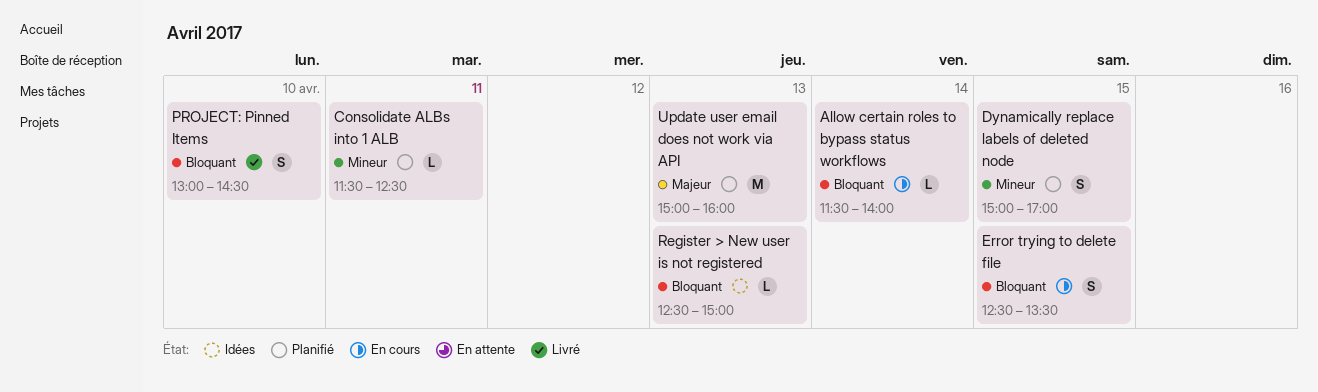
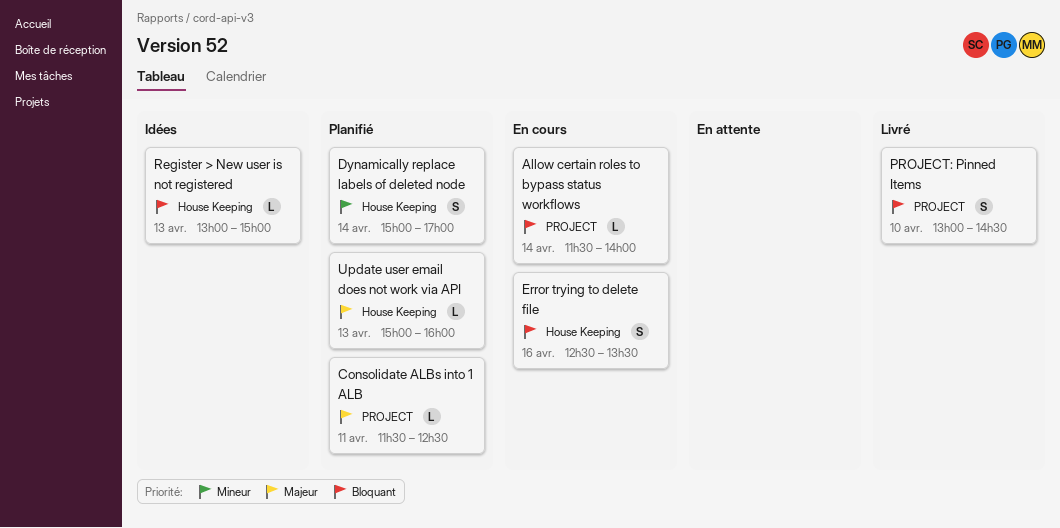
Consolidate ALBs into 1 ALB, priority: Mineur -> Majeur
Dynamically replace labels of deleted node, day: Apr 15 -> Apr 14
Error trying to delete file, day: Apr 15 -> Apr 16
Register > New user is not registered, begins: 12:30 -> 13:00
Update user email does not work via API, estimate: M -> L

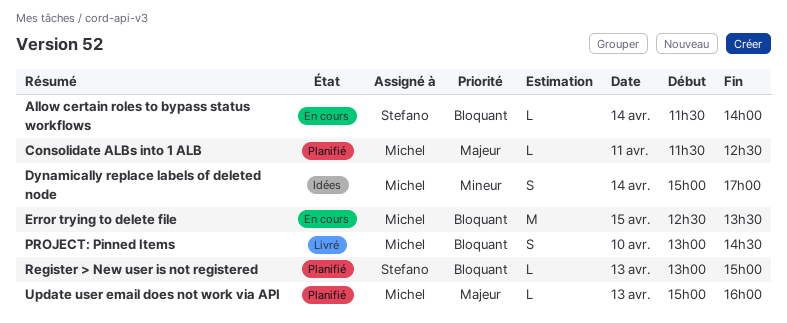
Dynamically replace labels of deleted node, status: Planifié -> Idées
Error trying to delete file, estimate: S -> M
Error trying to delete file, day: Apr 16 -> Apr 15
Register > New user is not registered, status: Idées -> Planifié

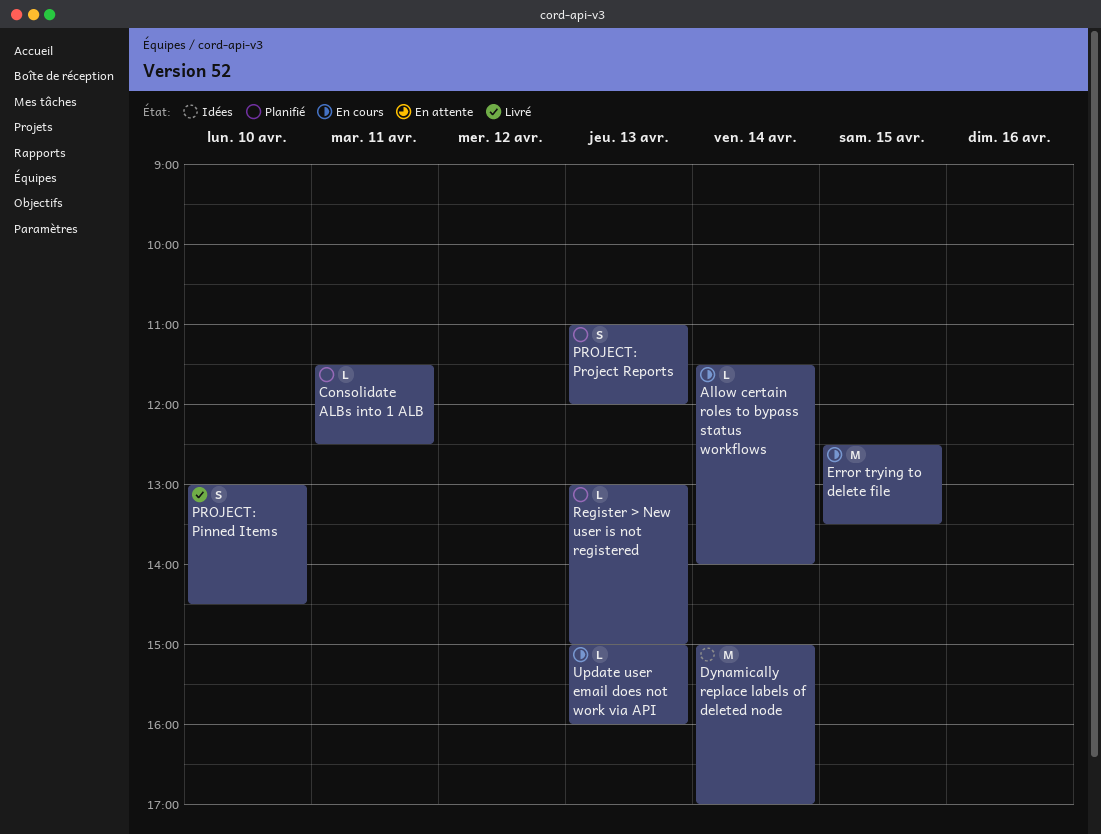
Dynamically replace labels of deleted node, estimate: S -> M
PROJECT: Project Reports: none -> present
Update user email does not work via API, status: Planifié -> En cours

